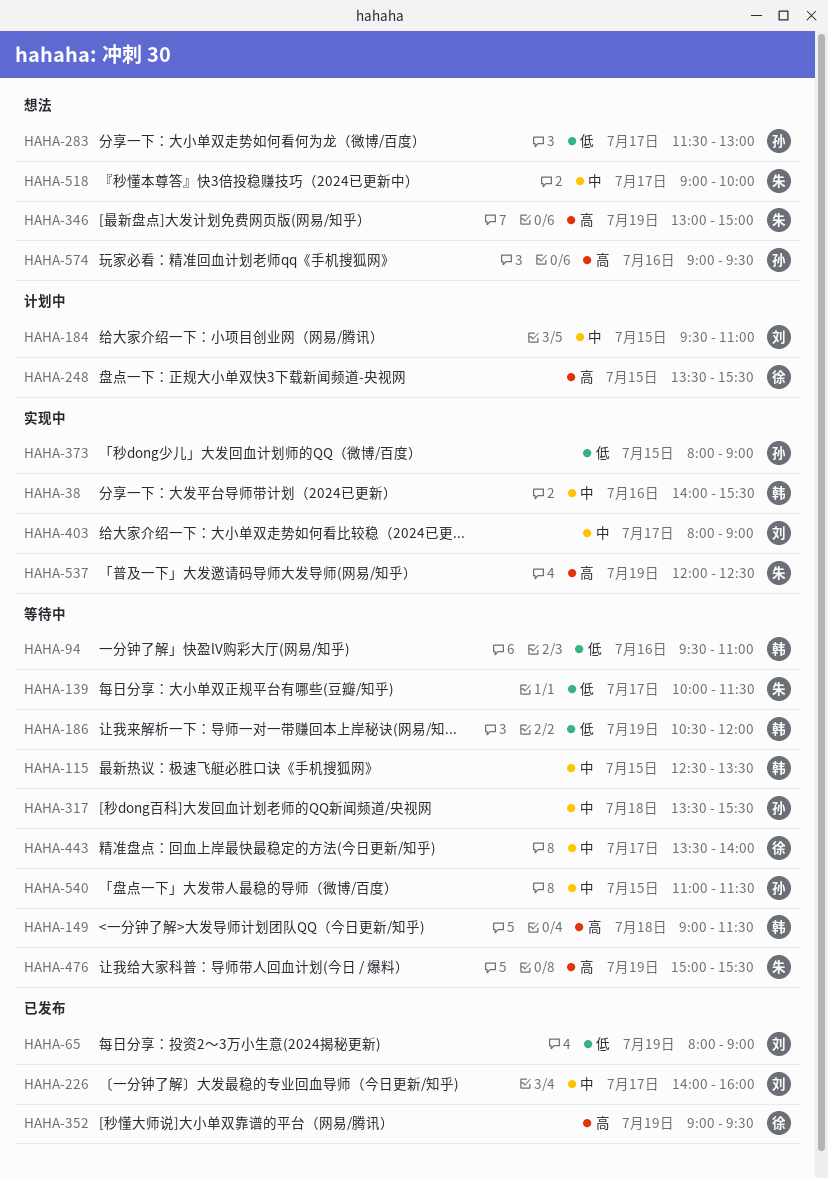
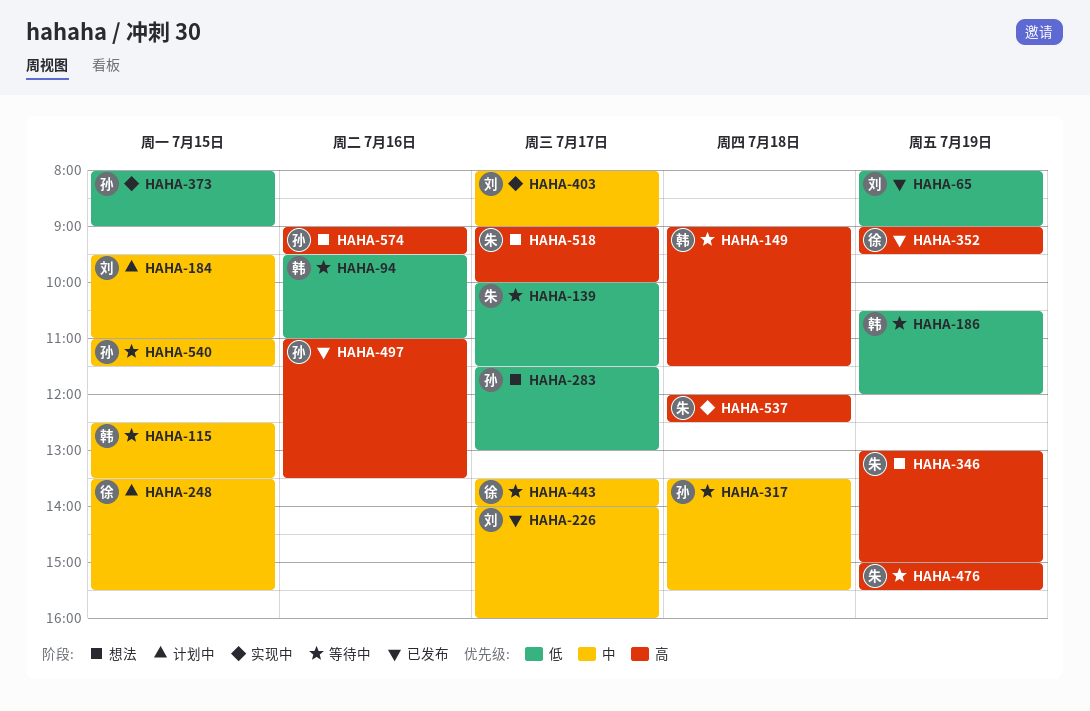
HAHA-38: present -> none
HAHA-248, priority: 高 -> 中
HAHA-497: none -> present
HAHA-518, priority: 中 -> 高
HAHA-537, day: Jul 19 -> Jul 18

